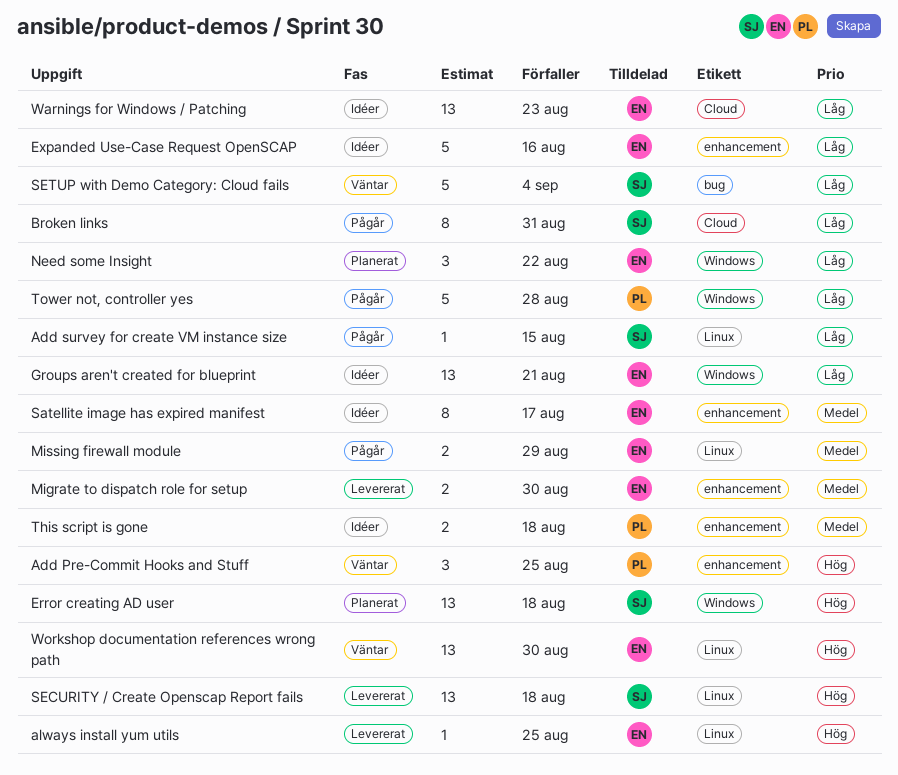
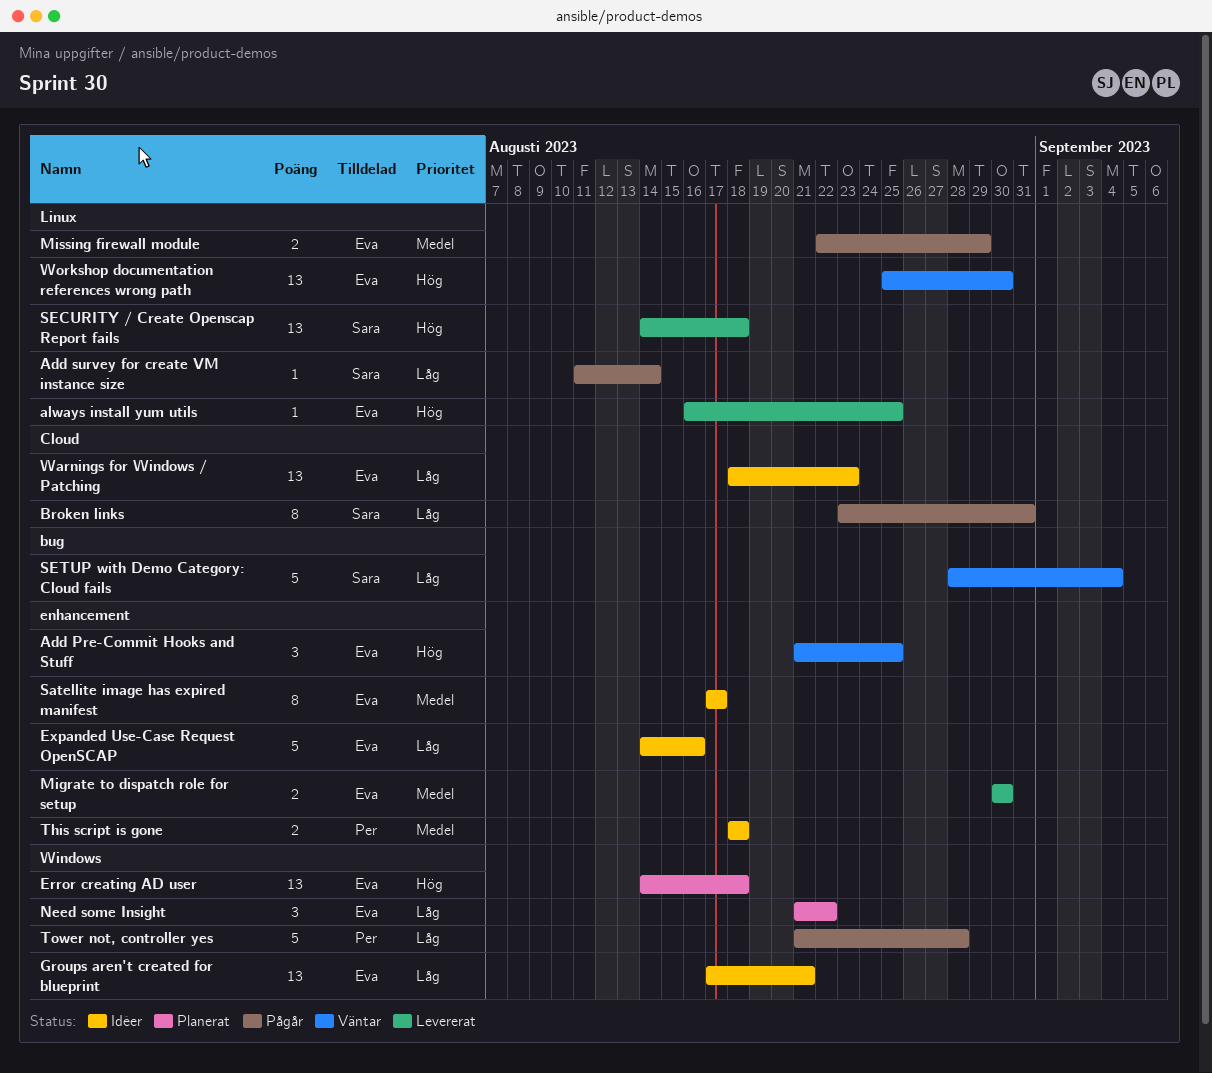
Add Pre-Commit Hooks and Stuff, owner: Per -> Eva
Add survey for create VM instance size, due: Aug 15 -> Aug 14
Error creating AD user, owner: Sara -> Eva

